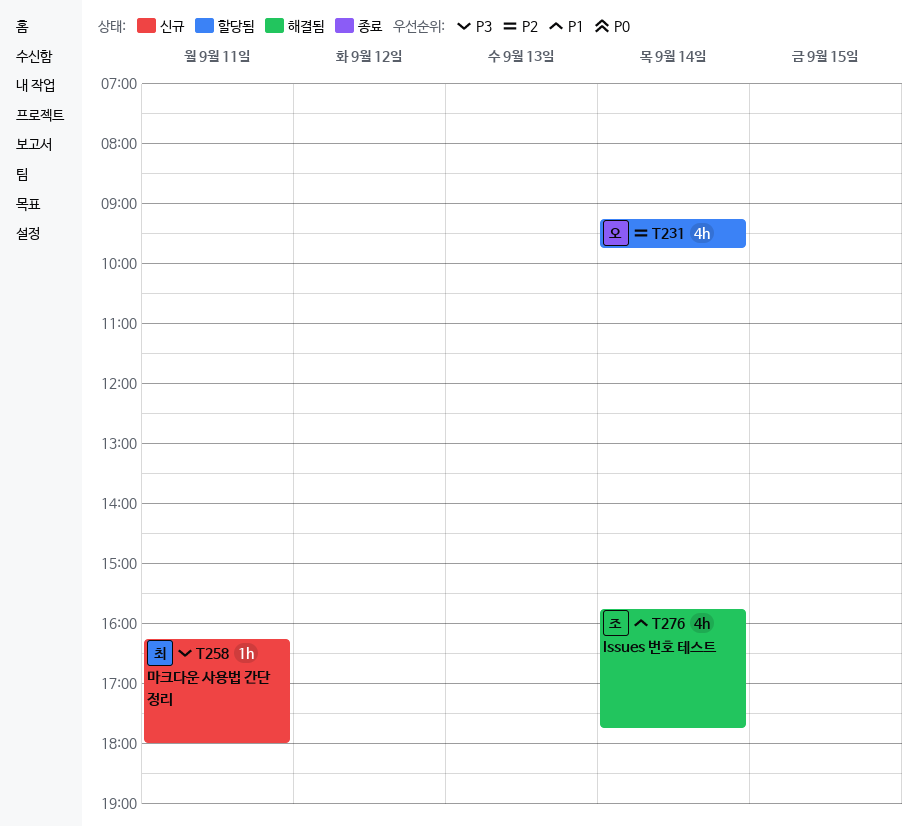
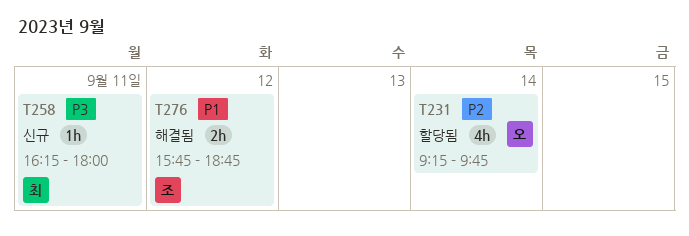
T276, estimate: 4h -> 2h
T276, day: Sep 14 -> Sep 12
T276, ends: 17:45 -> 18:45

